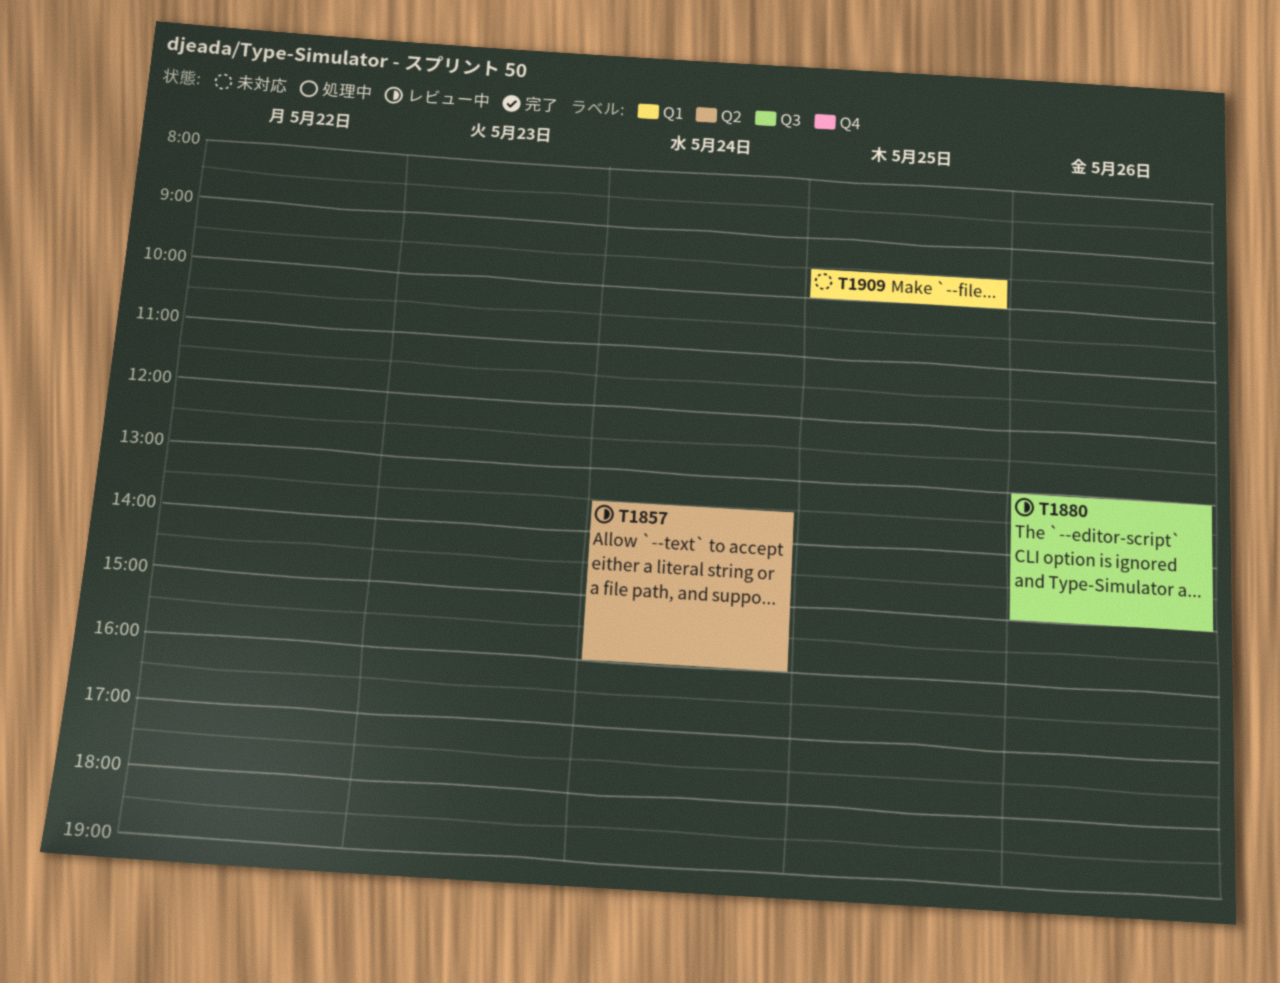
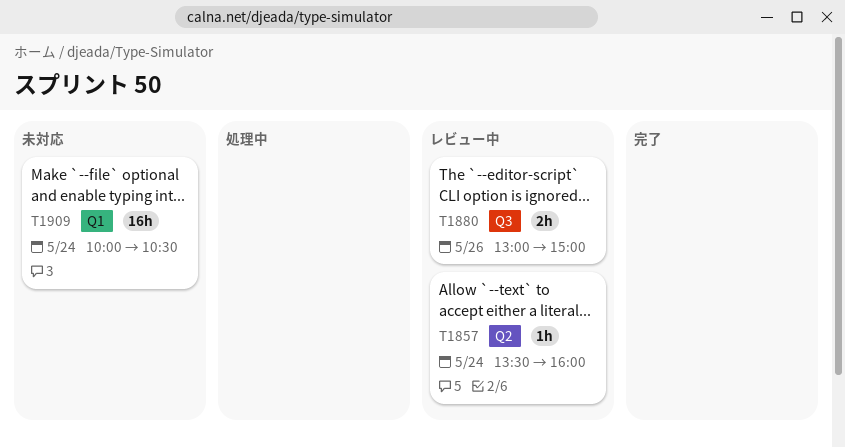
T1909, day: May 25 -> May 24
T1909, begins: 09:30 -> 10:00
T1909, ends: 10:00 -> 10:30

